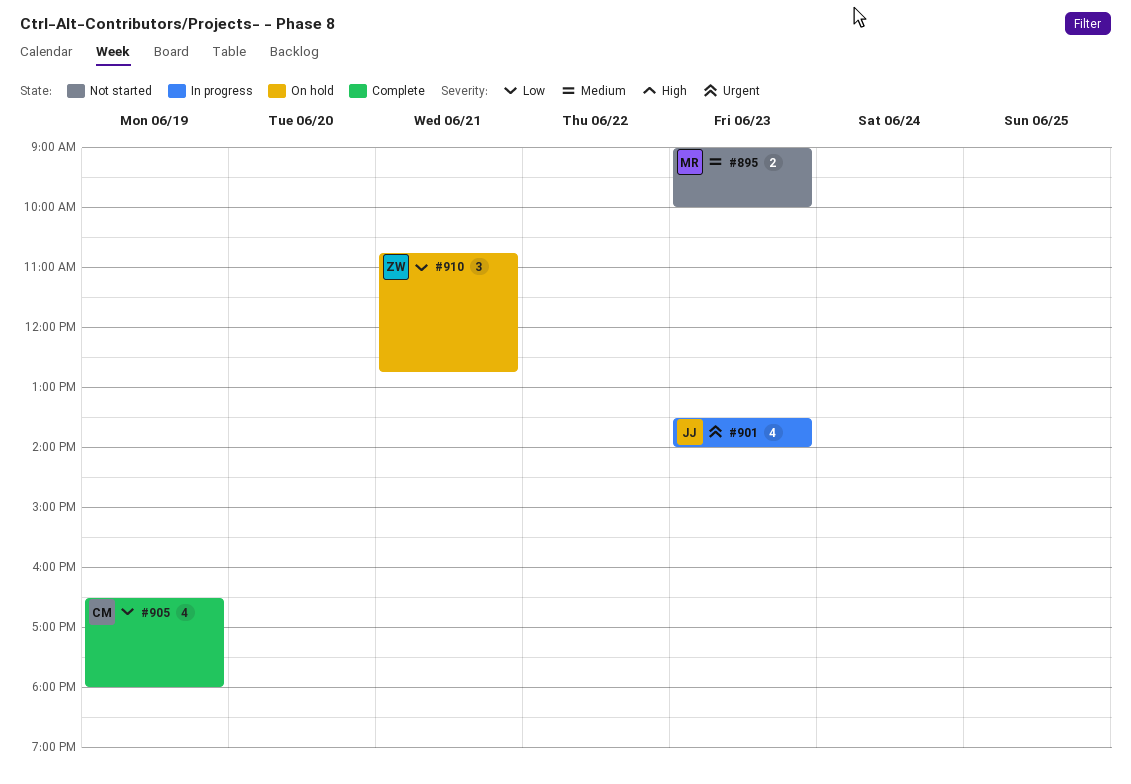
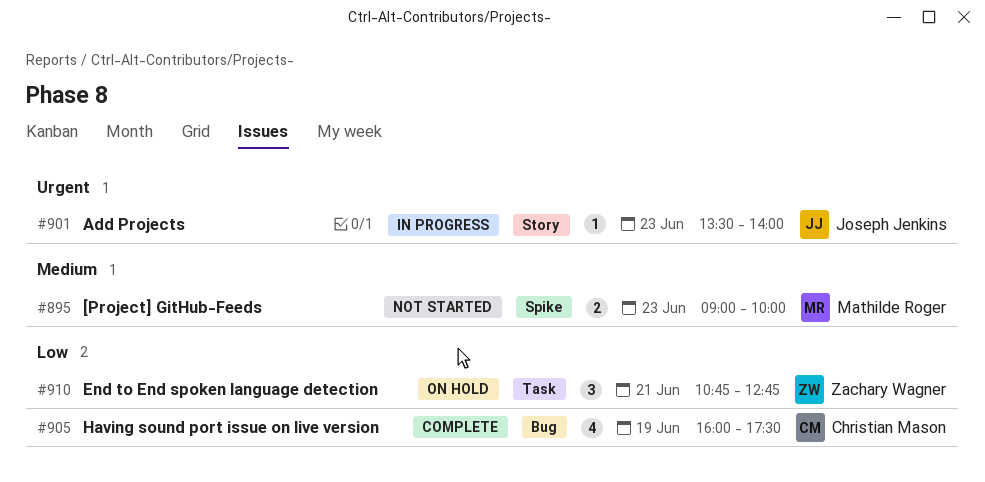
#901, estimate: 4 -> 1
#905, begins: 16:30 -> 16:00
#905, ends: 18:00 -> 17:30

